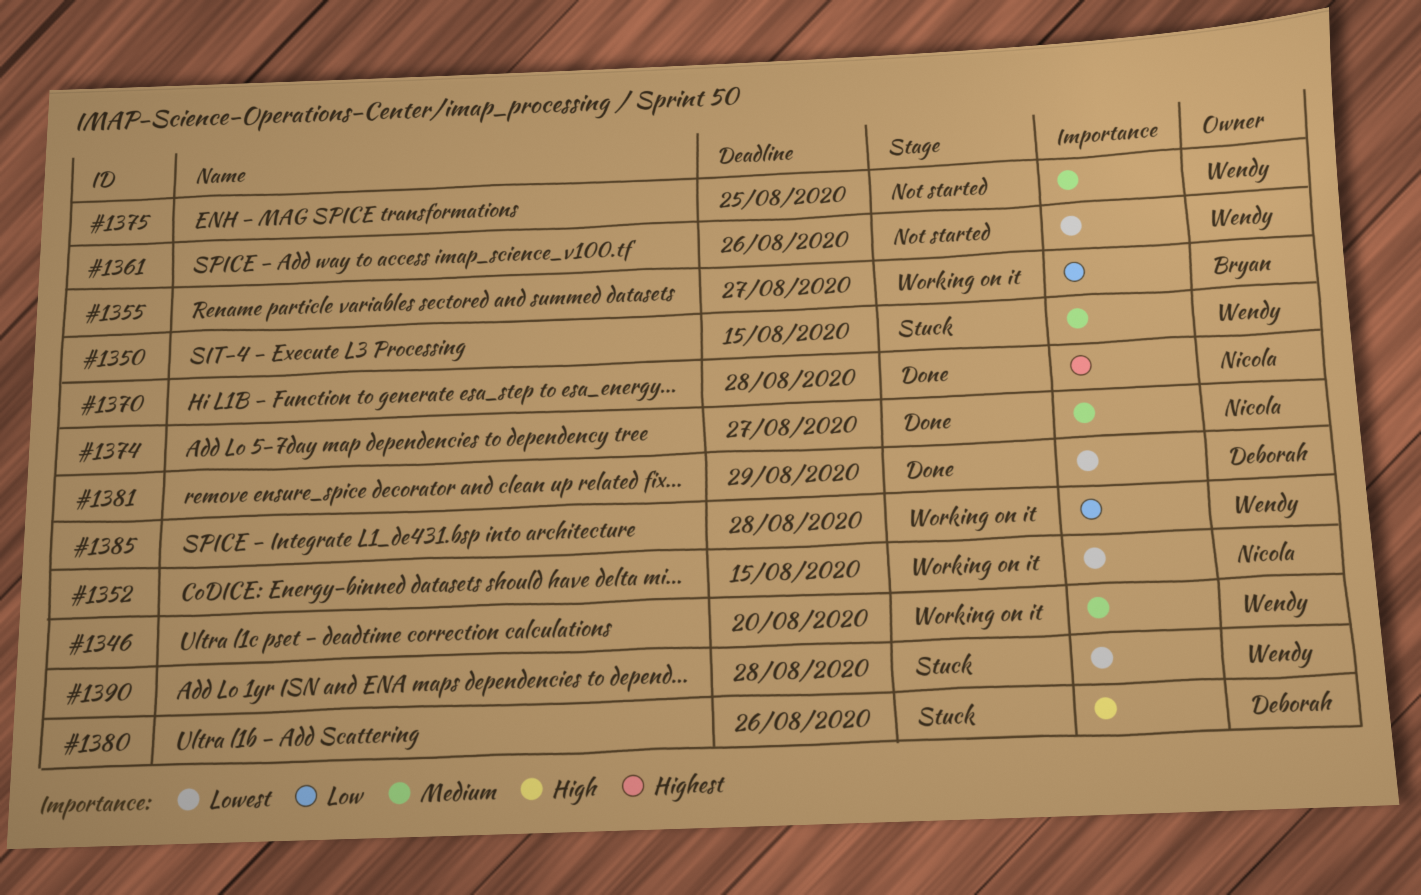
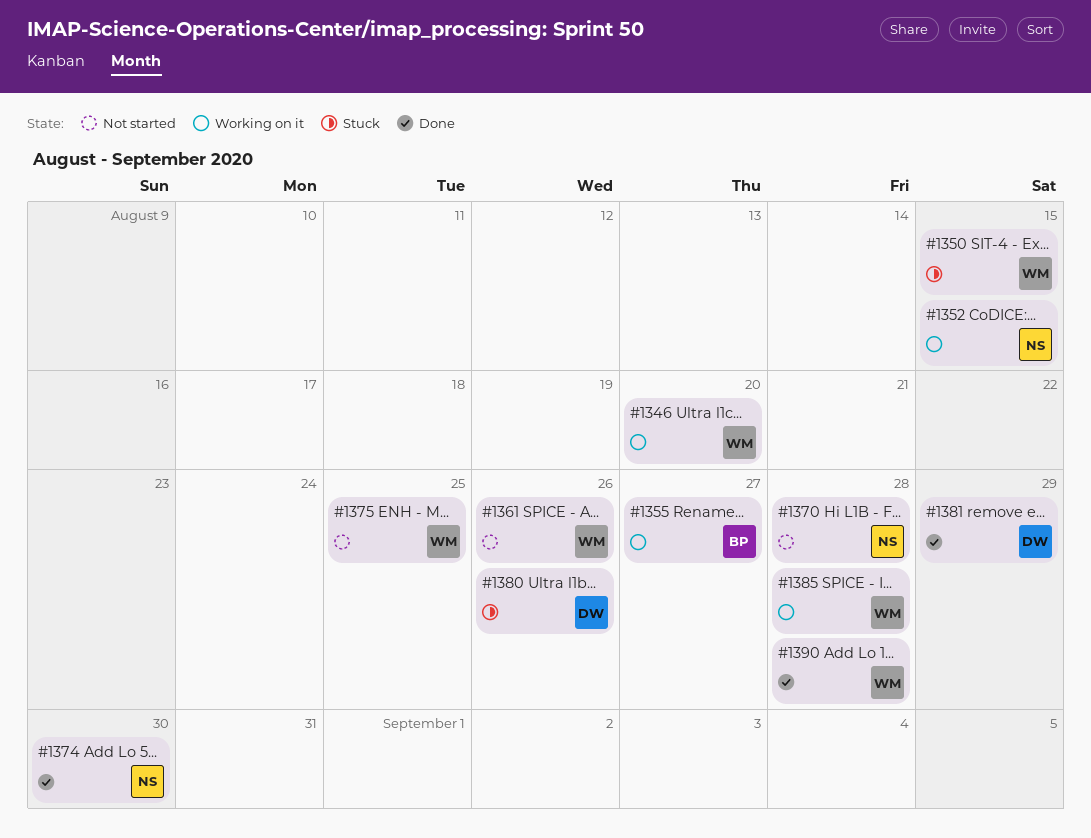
#1370, status: Done -> Not started
#1374, due: Aug 27 -> Aug 30
#1390, status: Stuck -> Done

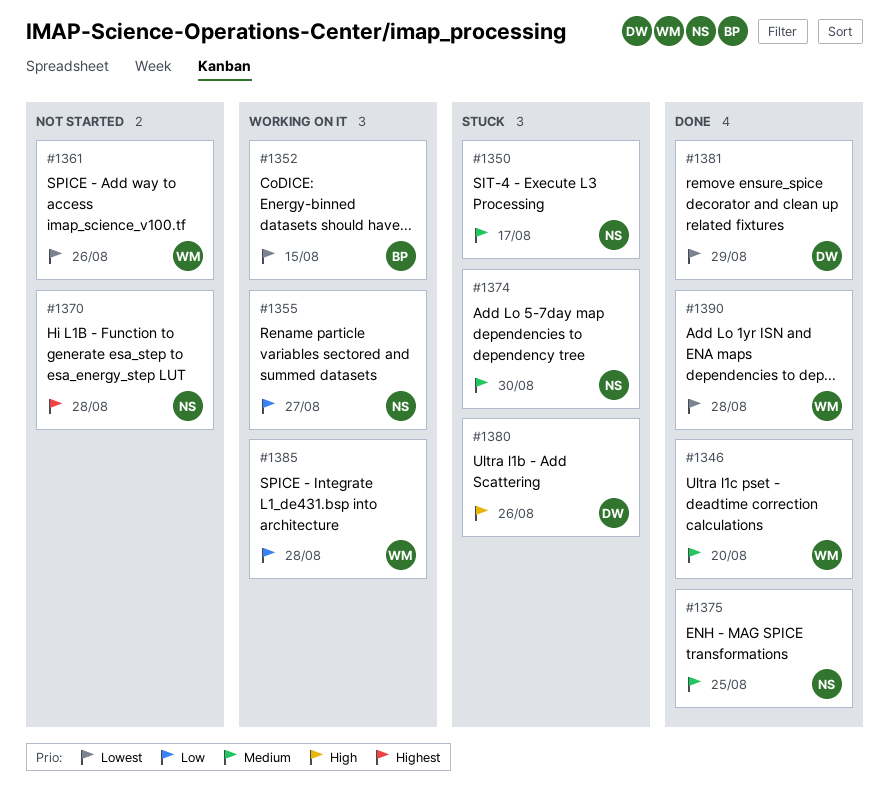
#1346, status: Working on it -> Done
#1350, owner: WM -> NS
#1350, due: Aug 15 -> Aug 17
#1352, owner: NS -> BP
#1355, owner: BP -> NS
#1374, status: Done -> Stuck
#1375, status: Not started -> Done
#1375, owner: WM -> NS

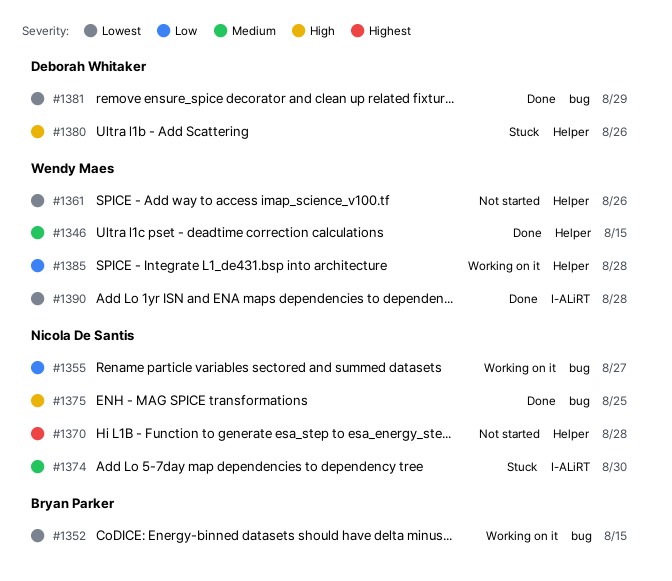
#1346, due: Aug 20 -> Aug 15
#1350: present -> none
#1375, priority: Medium -> High

